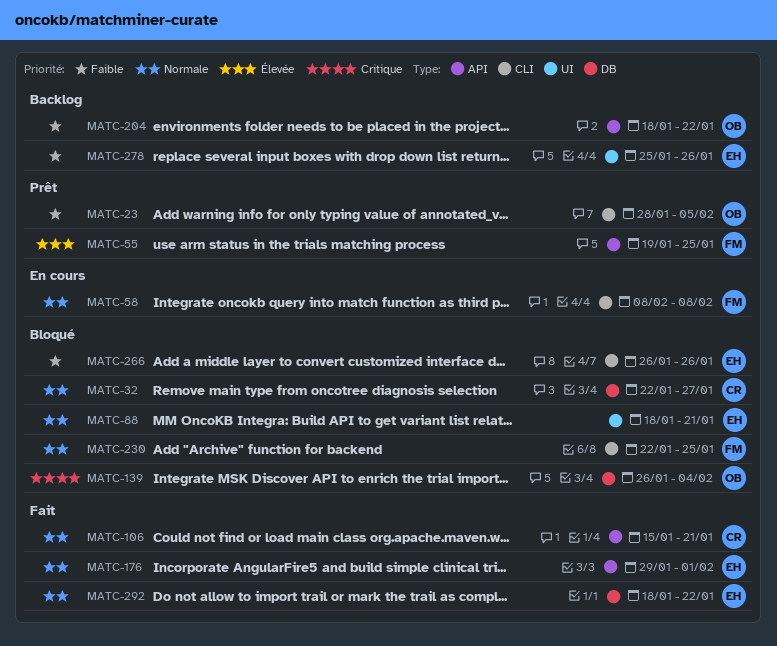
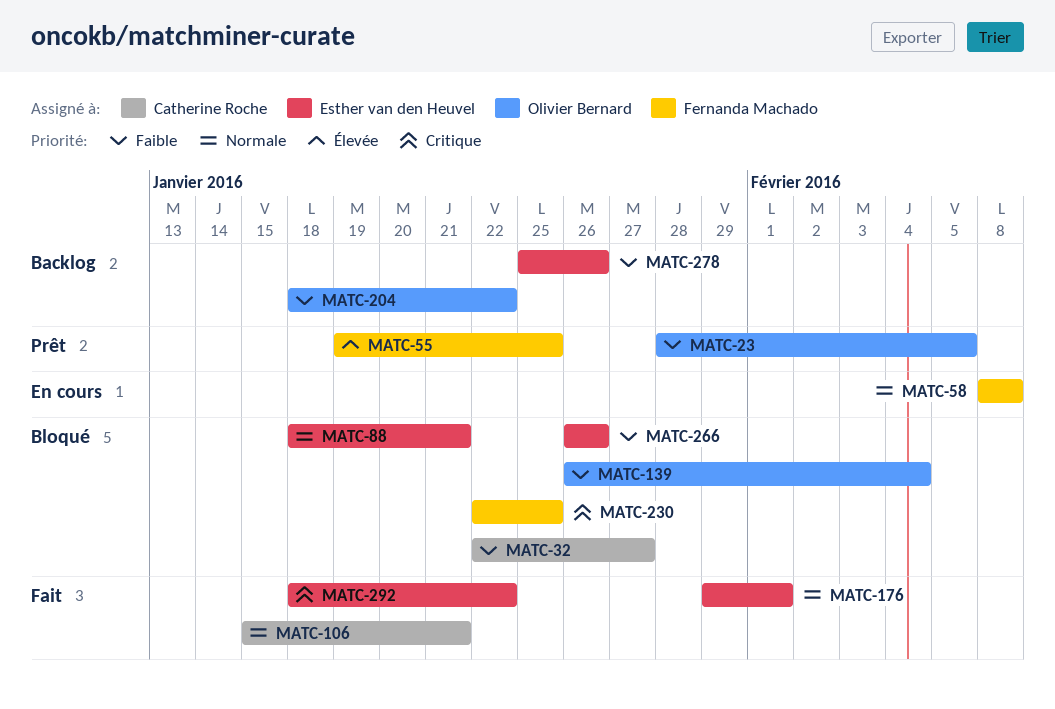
MATC-32, priority: Normale -> Faible
MATC-139, priority: Critique -> Faible
MATC-230, priority: Normale -> Critique
MATC-292, priority: Normale -> Critique

